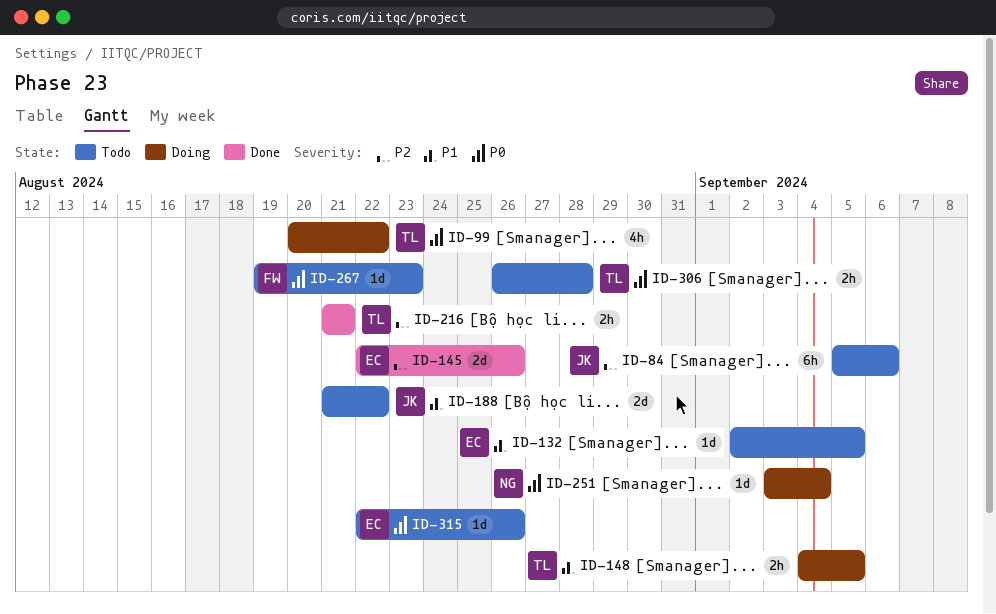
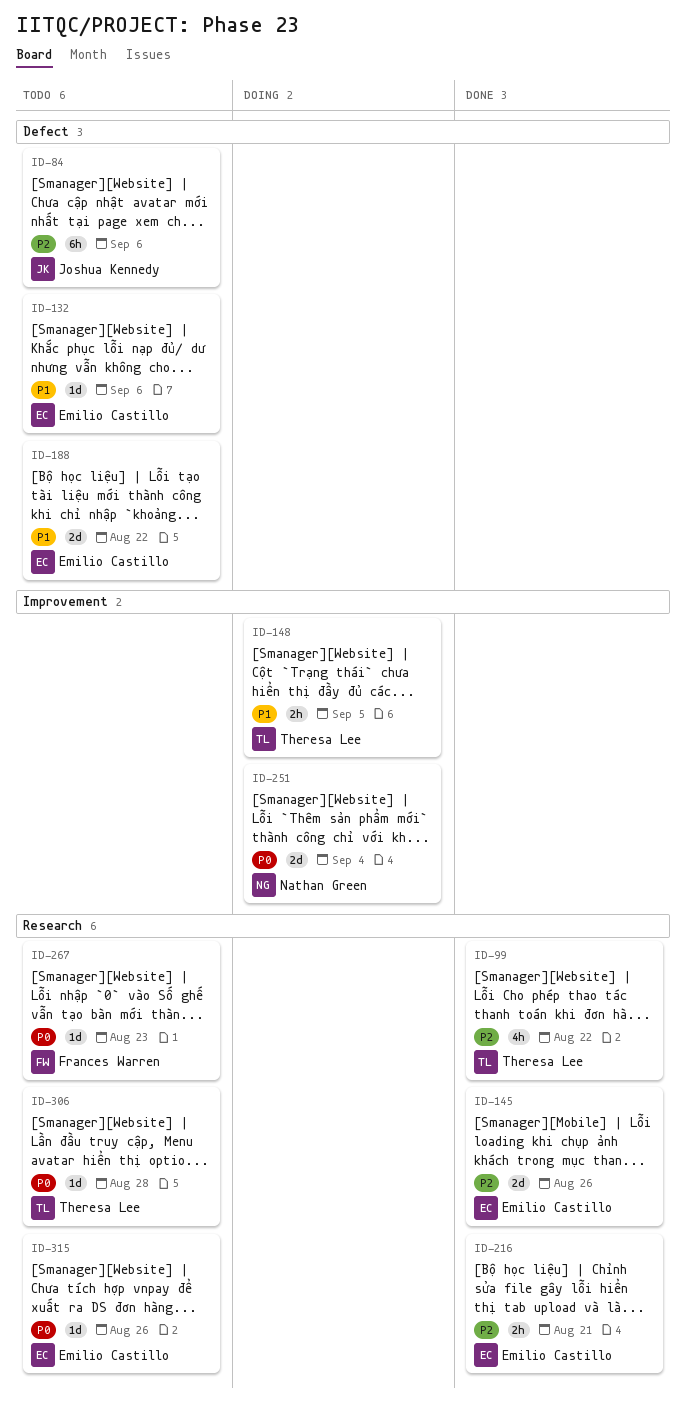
ID-99, status: Doing -> Done
ID-99, priority: P0 -> P2
ID-132, due: Sep 5 -> Sep 6
ID-188, owner: Joshua Kennedy -> Emilio Castillo
ID-216, owner: Theresa Lee -> Emilio Castillo
ID-251, estimate: 1d -> 2d
ID-306, estimate: 2h -> 1d

